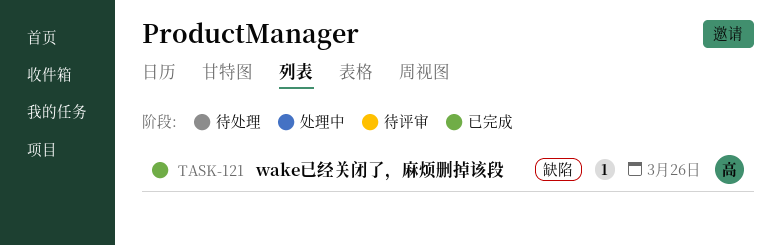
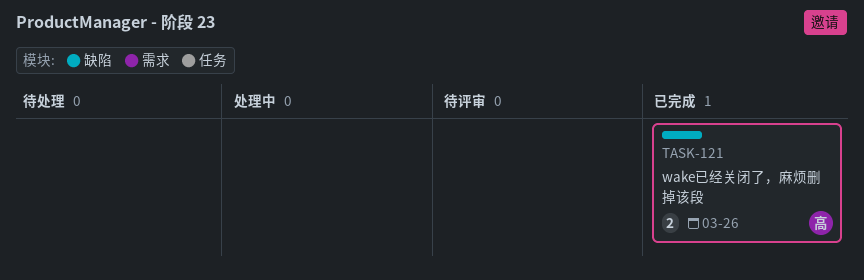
TASK-121, estimate: 1 -> 2

